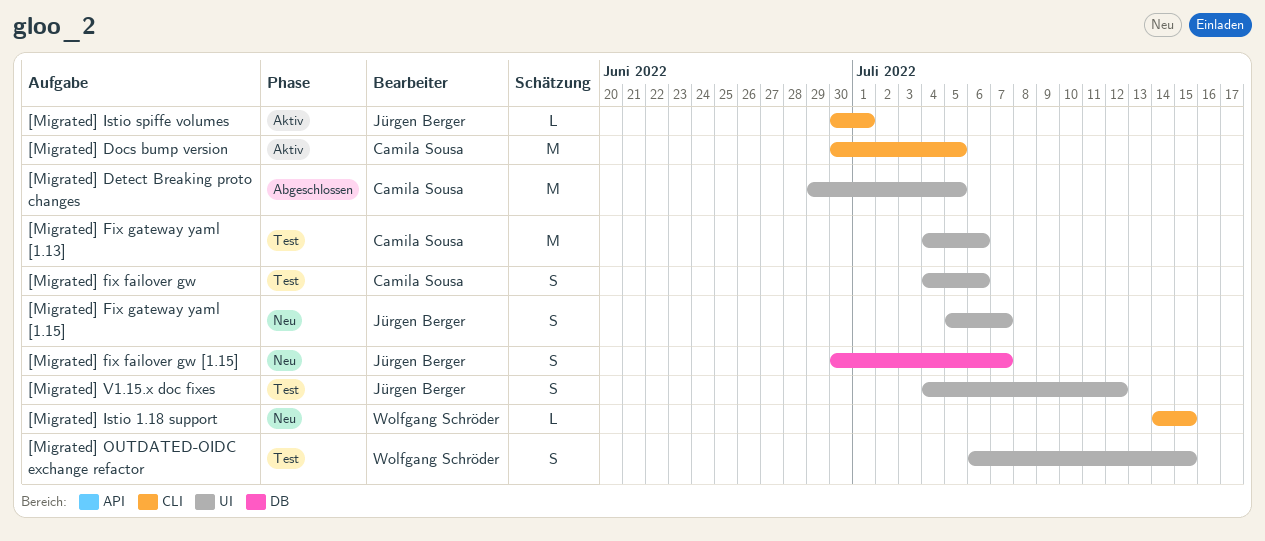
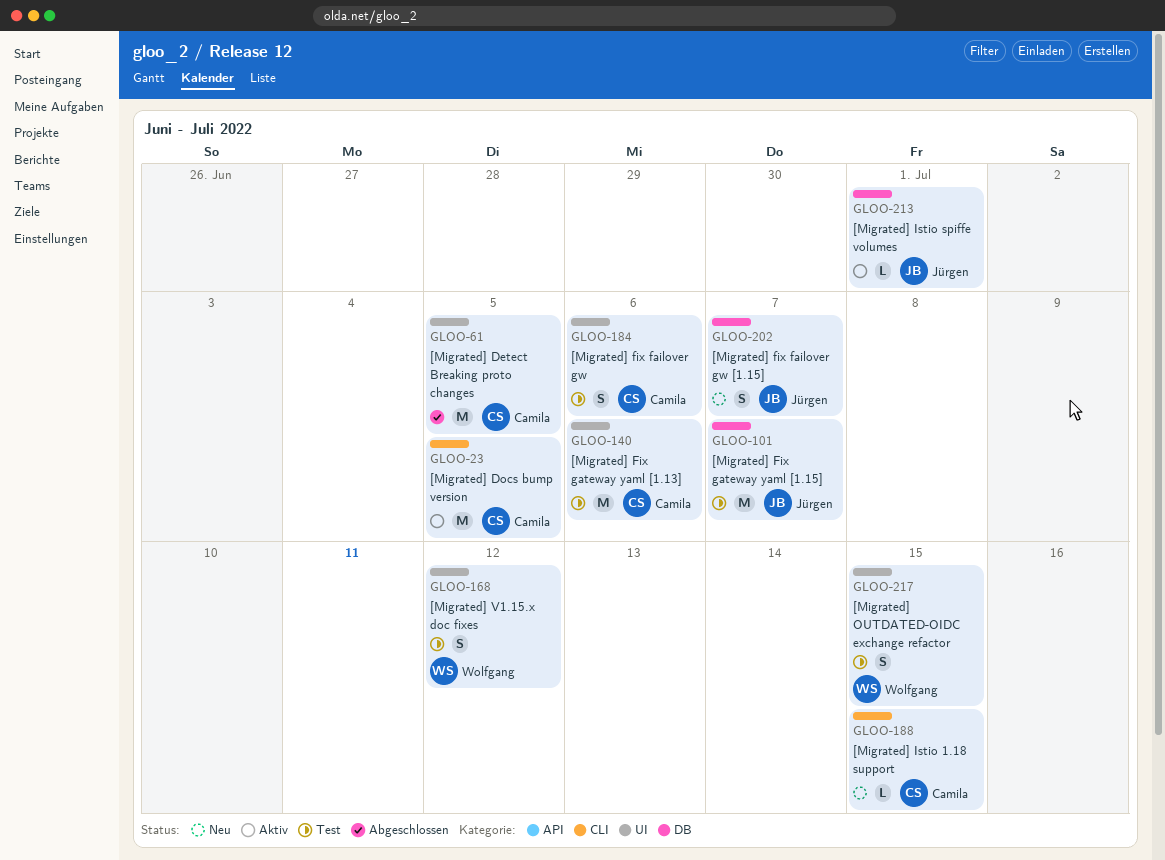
[Migrated] Fix gateway yaml [1.15], status: Neu -> Test
[Migrated] Fix gateway yaml [1.15], label: UI -> DB
[Migrated] Fix gateway yaml [1.15], estimate: S -> M
[Migrated] Istio 1.18 support, owner: Wolfgang Schröder -> Camila Sousa
[Migrated] Istio spiffe volumes, label: CLI -> DB
[Migrated] V1.15.x doc fixes, owner: Jürgen Berger -> Wolfgang Schröder

